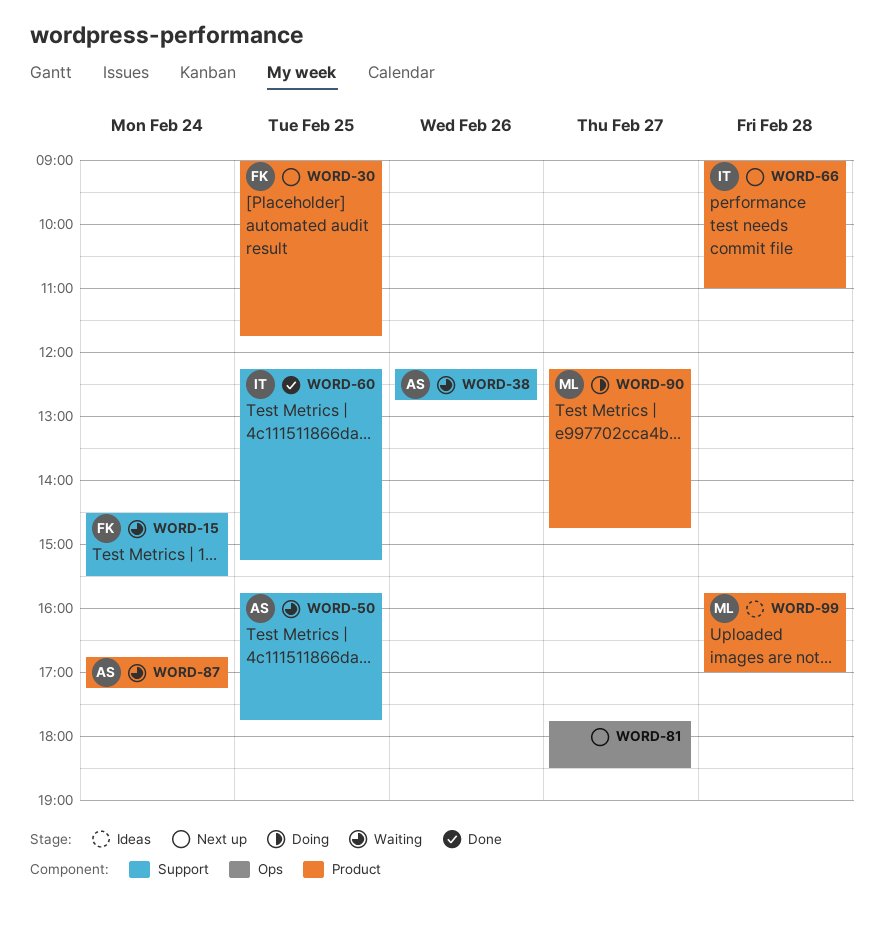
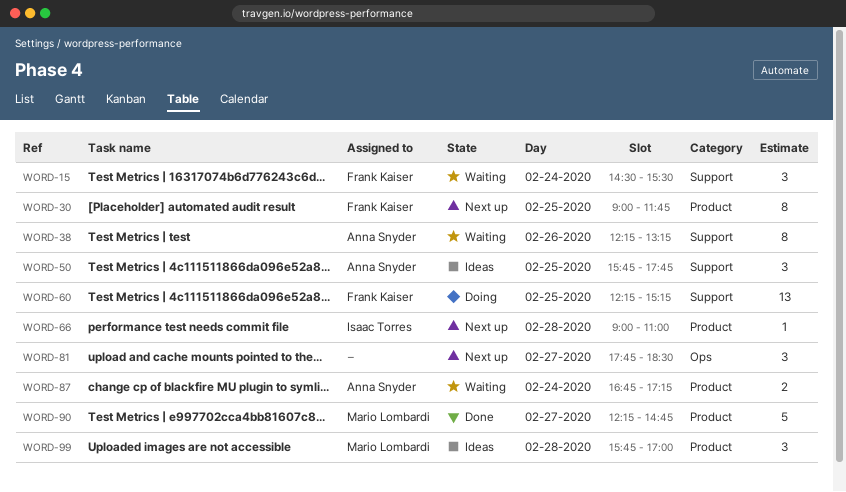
WORD-38, ends: 12:45 -> 13:15
WORD-50, status: Waiting -> Ideas
WORD-60, status: Done -> Doing
WORD-60, owner: Isaac Torres -> Frank Kaiser
WORD-90, status: Doing -> Done

